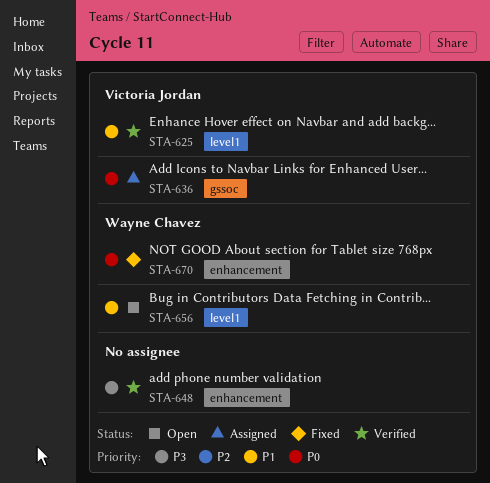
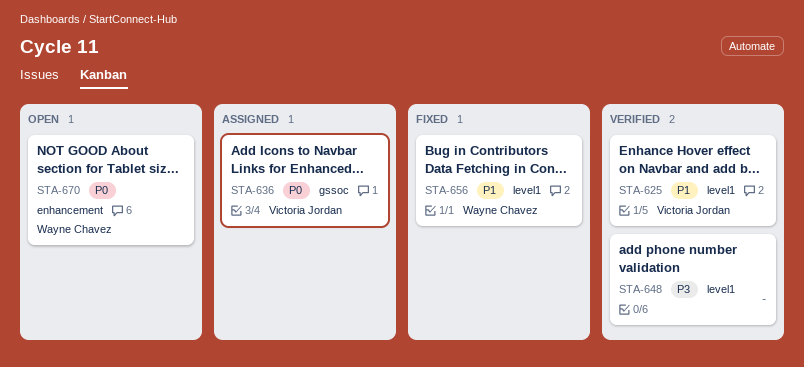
STA-648, label: enhancement -> level1
STA-656, status: Open -> Fixed
STA-670, status: Fixed -> Open

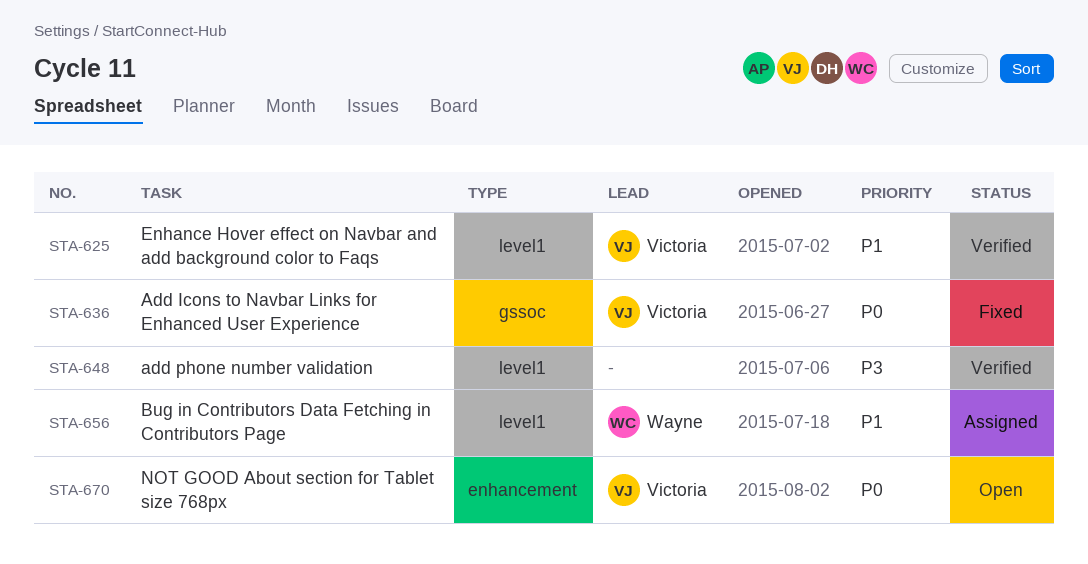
STA-636, status: Assigned -> Fixed
STA-656, status: Fixed -> Assigned
STA-670, owner: Wayne Chavez -> Victoria Jordan

